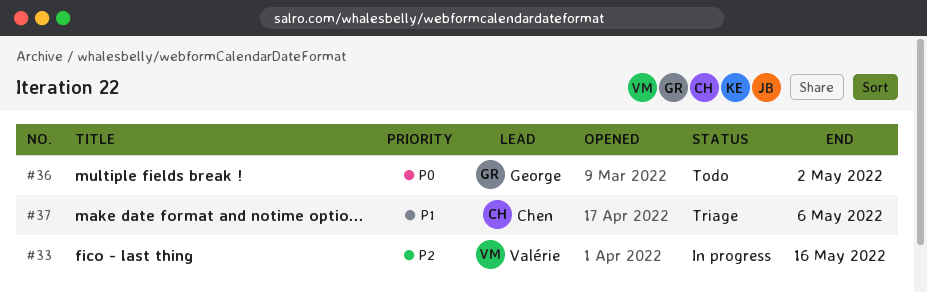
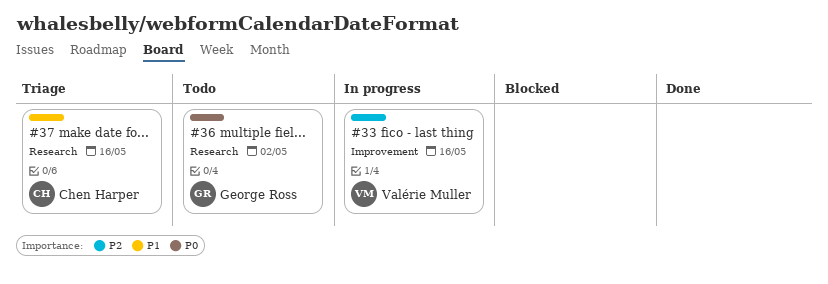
#37, due: May 6 -> May 16

